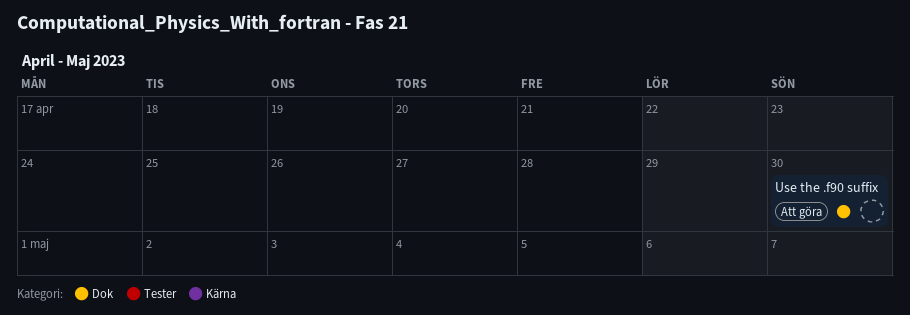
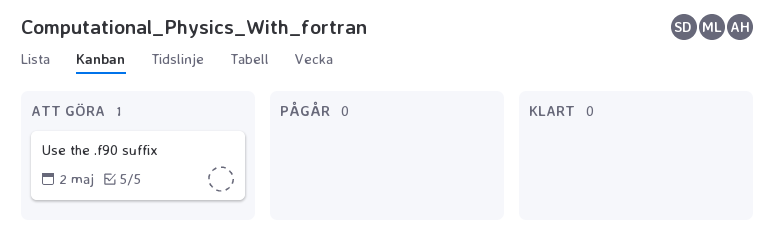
Use the .f90 suffix, due: Apr 30 -> May 2

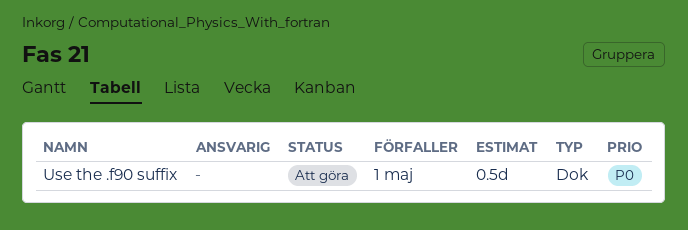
Use the .f90 suffix, due: May 2 -> May 1

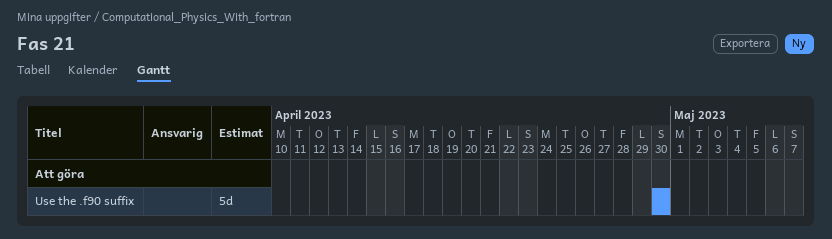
Use the .f90 suffix, estimate: 0.5d -> 5d
Use the .f90 suffix, due: May 1 -> Apr 30

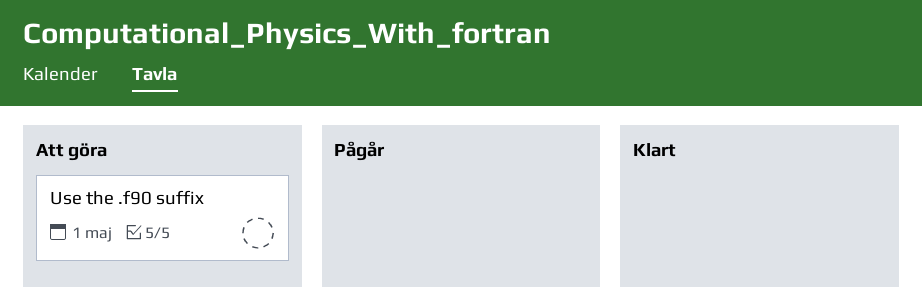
Use the .f90 suffix, due: Apr 30 -> May 1

